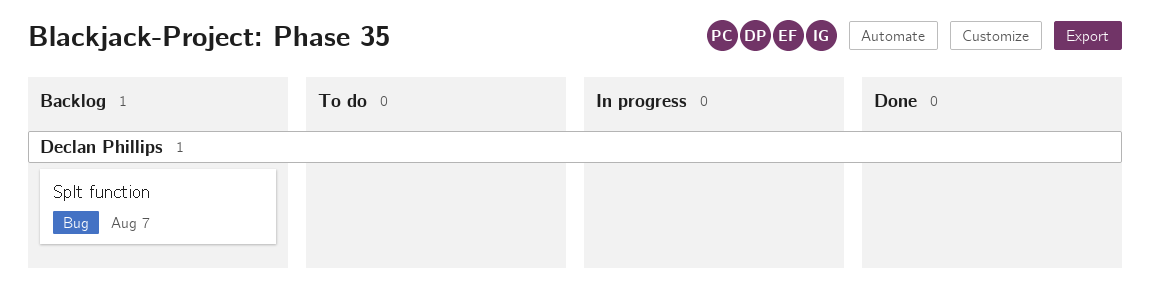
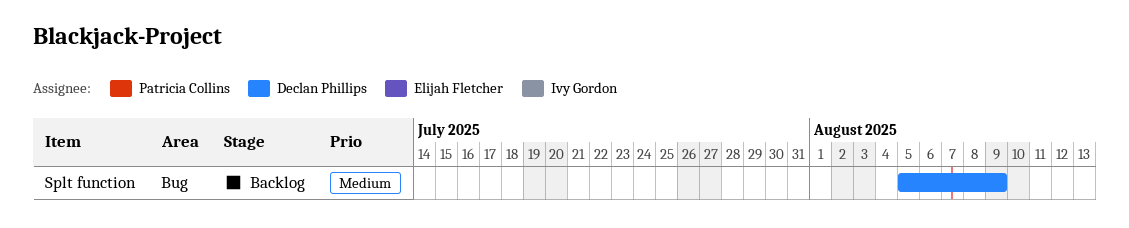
Splt function, due: Aug 7 -> Aug 9

